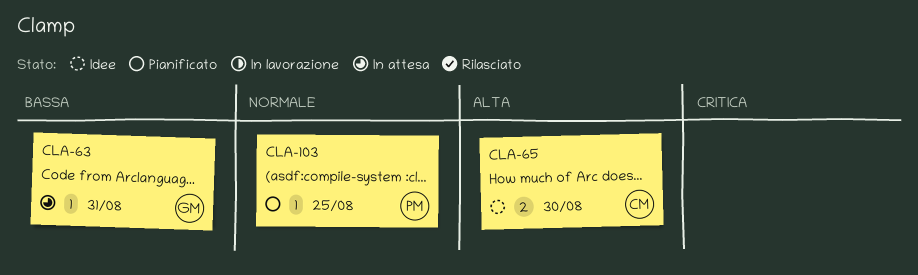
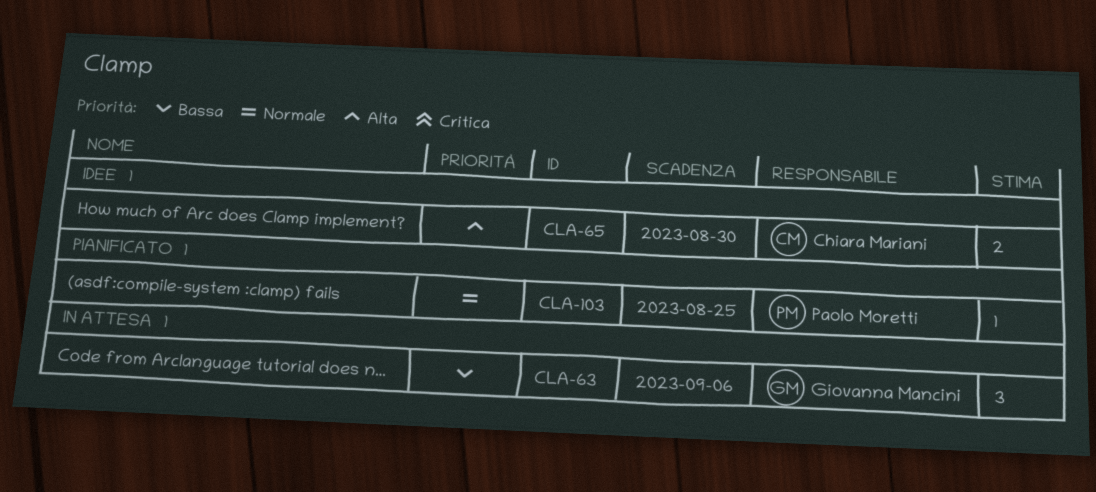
CLA-63, estimate: 1 -> 3
CLA-63, due: Aug 31 -> Sep 6

